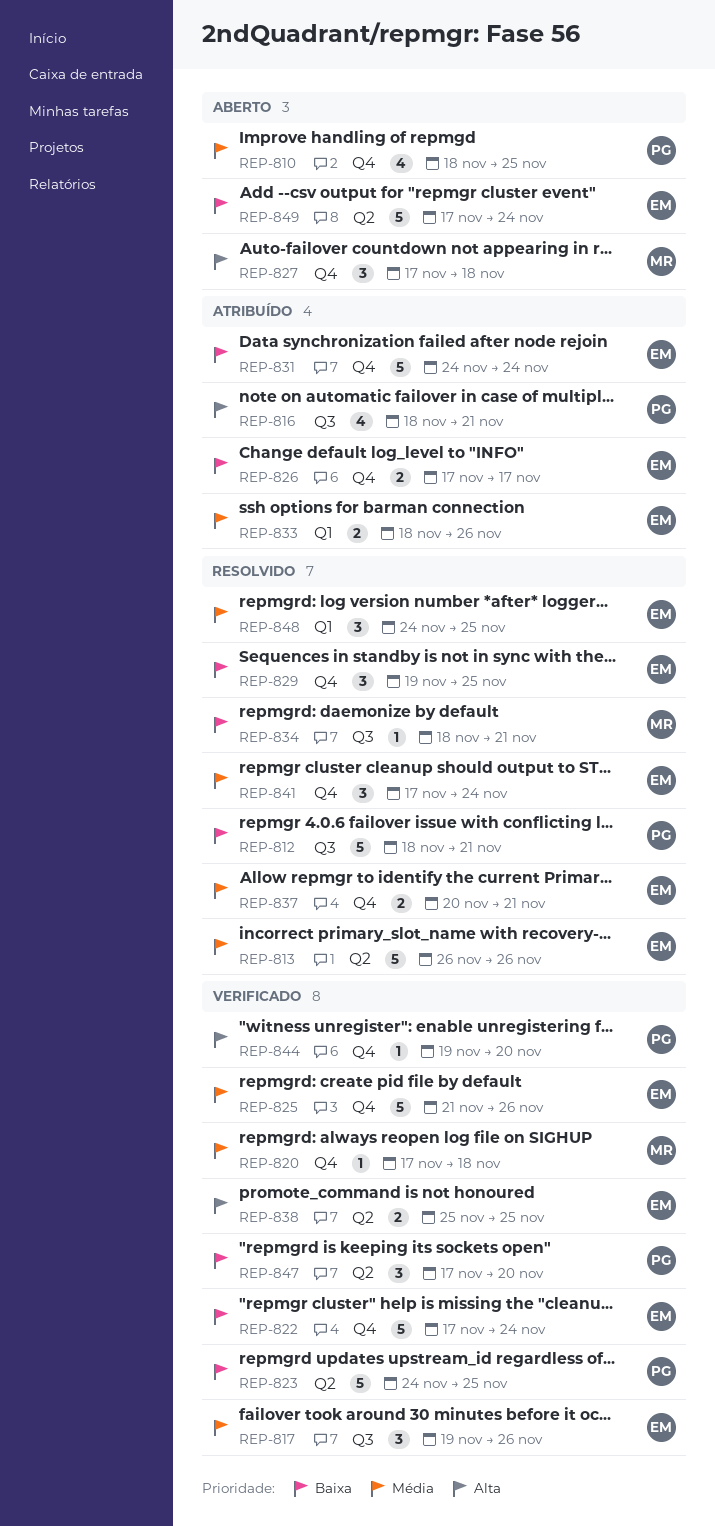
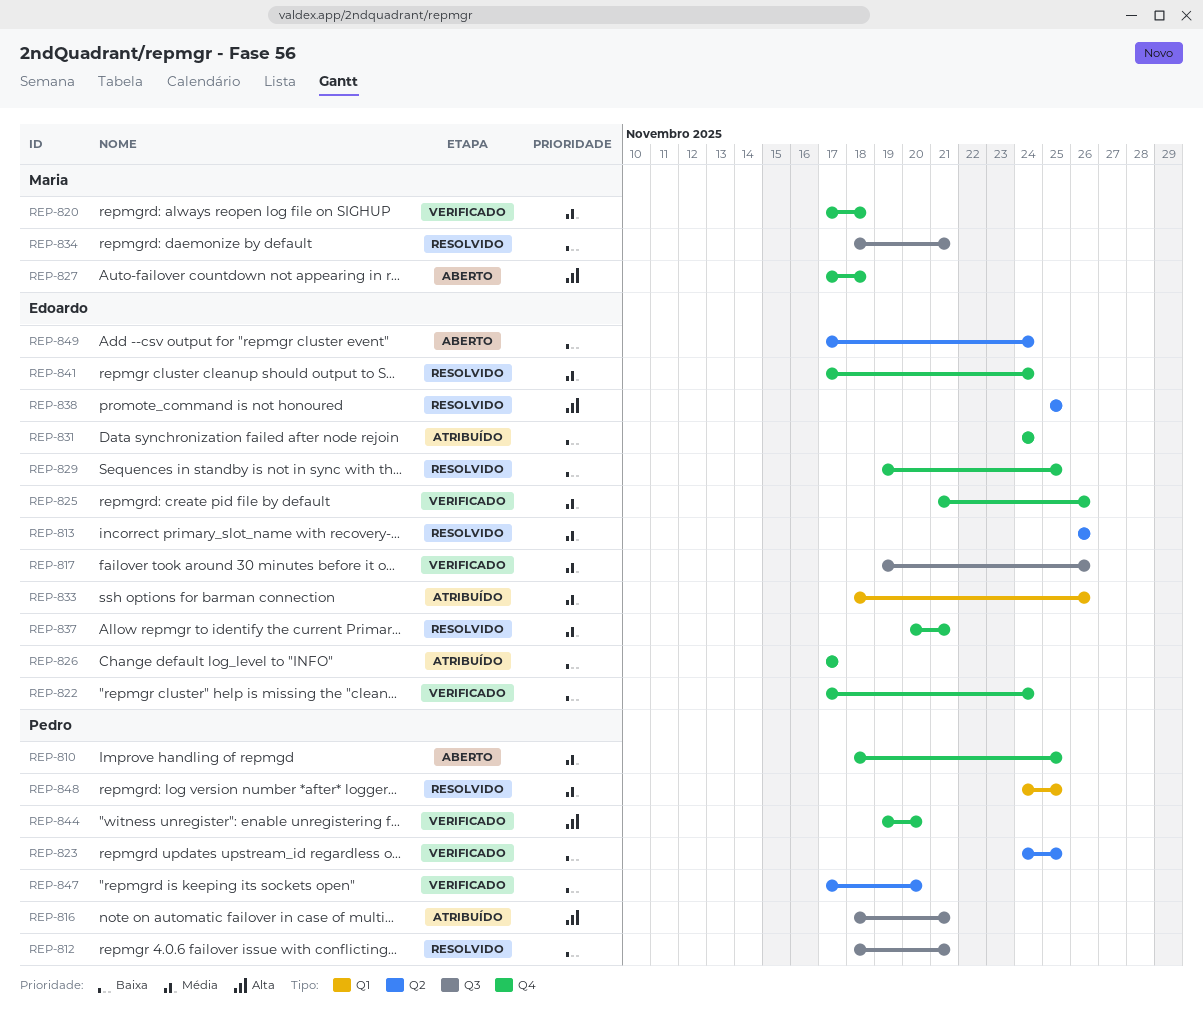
REP-838, status: Verificado -> Resolvido
REP-848, owner: Edoardo -> Pedro

